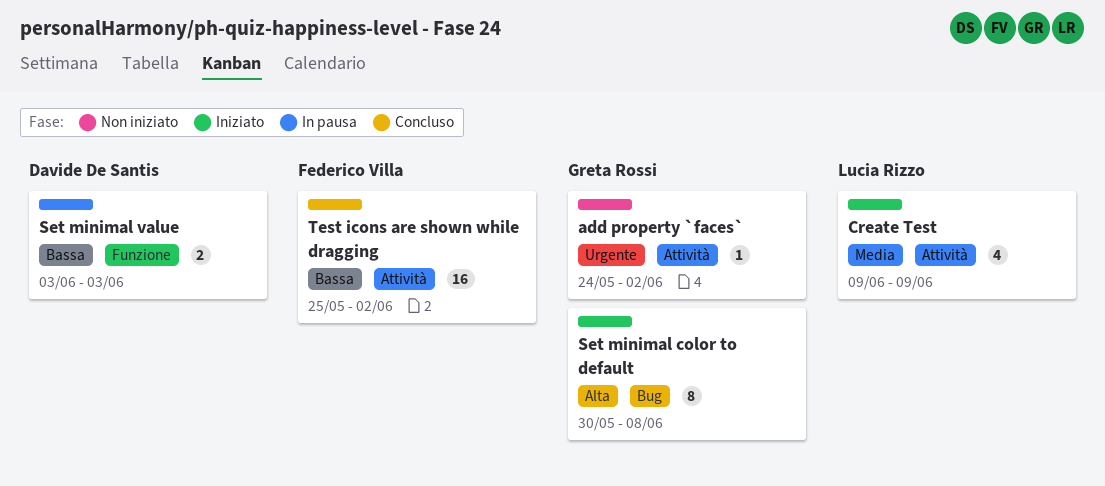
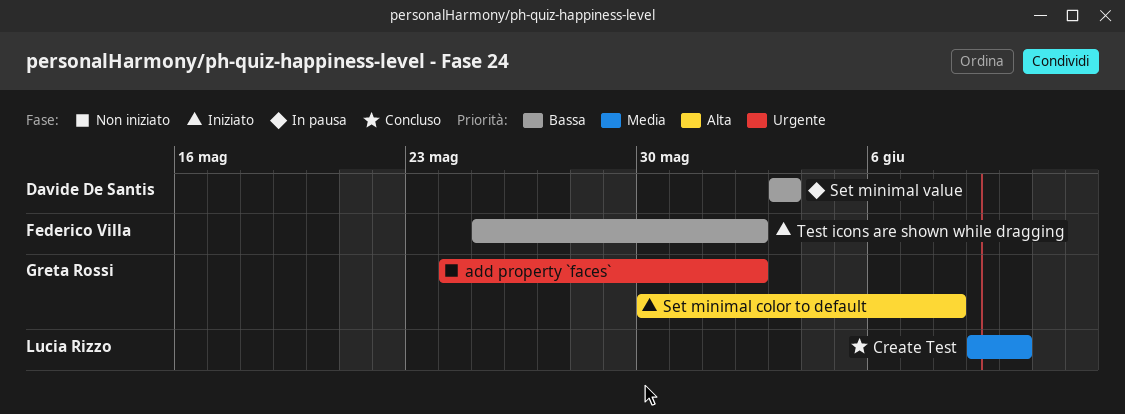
Create Test, status: Iniziato -> Concluso
Create Test, due: Jun 9 -> Jun 10
Test icons are shown while dragging, status: Concluso -> Iniziato

